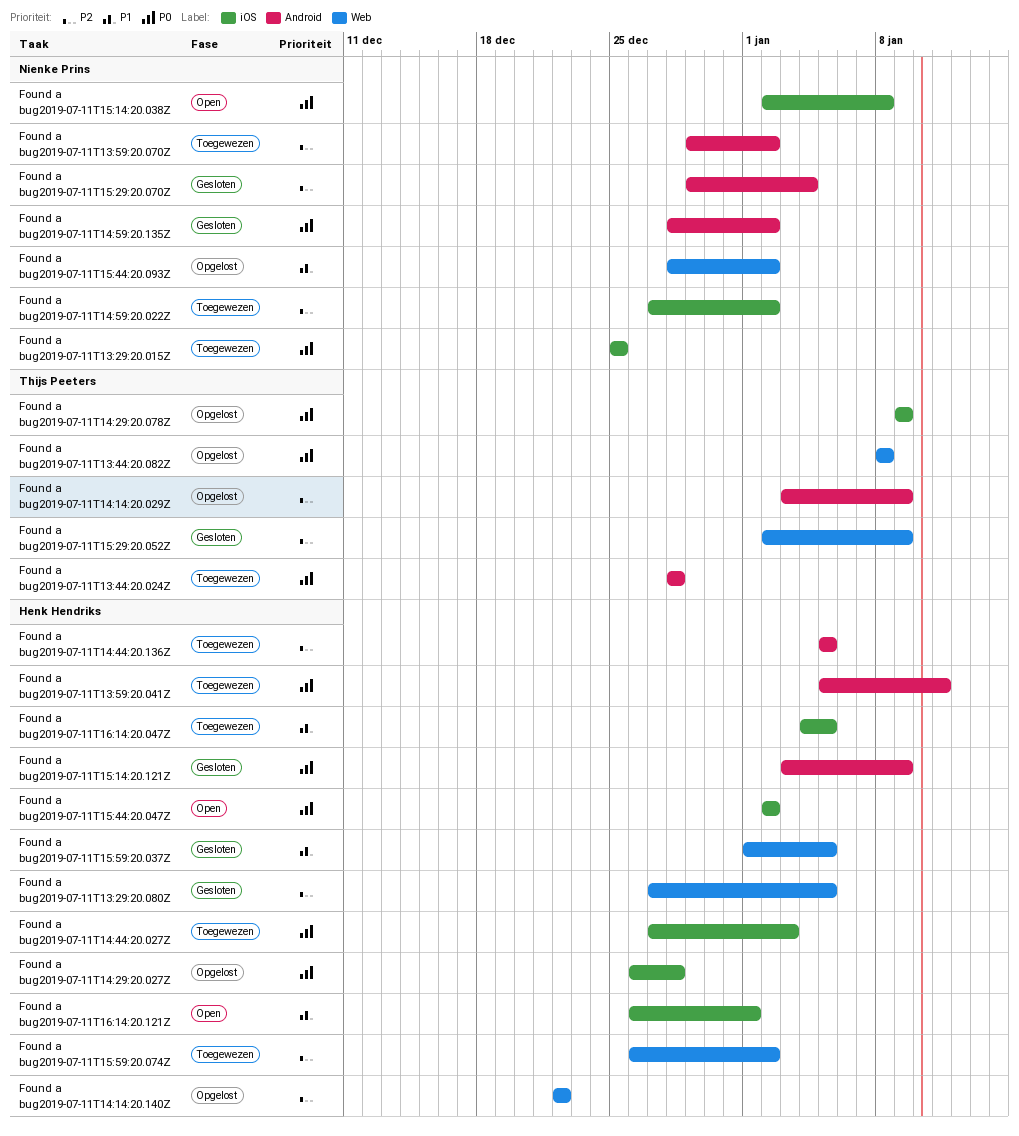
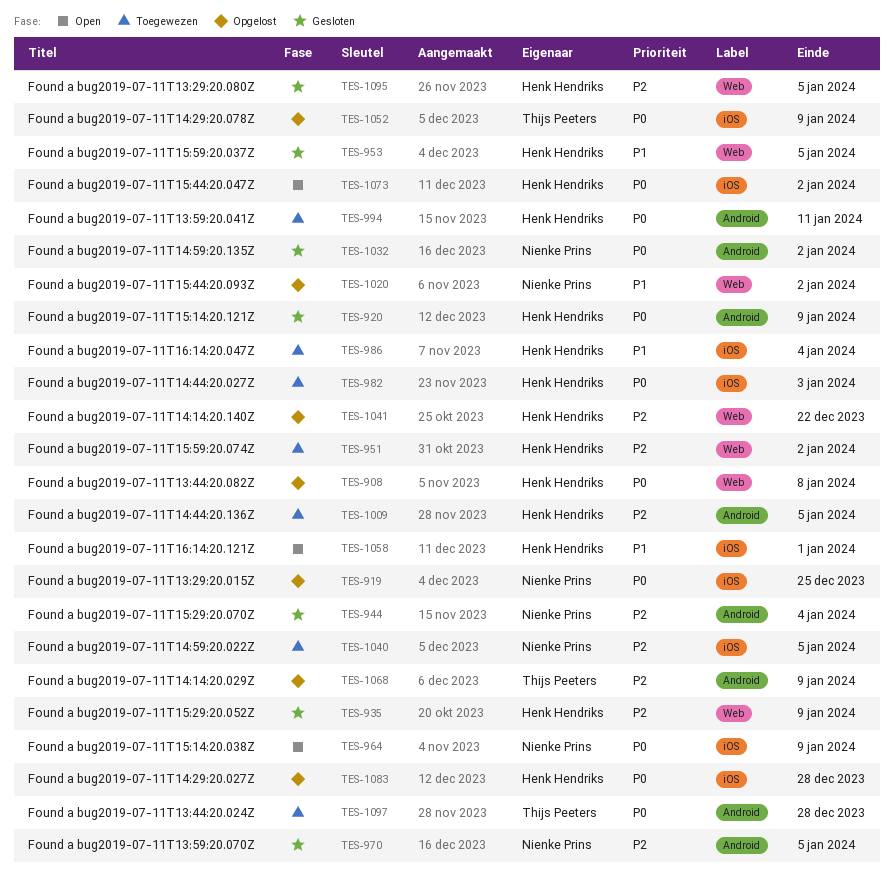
Found a bug2019-07-11T13:29:20.015Z, status: Toegewezen -> Opgelost
Found a bug2019-07-11T13:44:20.082Z, owner: Thijs Peeters -> Henk Hendriks
Found a bug2019-07-11T13:59:20.070Z, status: Toegewezen -> Gesloten
Found a bug2019-07-11T13:59:20.070Z, due: Jan 2 -> Jan 5
Found a bug2019-07-11T14:59:20.022Z, due: Jan 2 -> Jan 5
Found a bug2019-07-11T15:14:20.038Z, due: Jan 8 -> Jan 9
Found a bug2019-07-11T15:29:20.052Z, owner: Thijs Peeters -> Henk Hendriks
Found a bug2019-07-11T16:14:20.047Z, due: Jan 5 -> Jan 4

